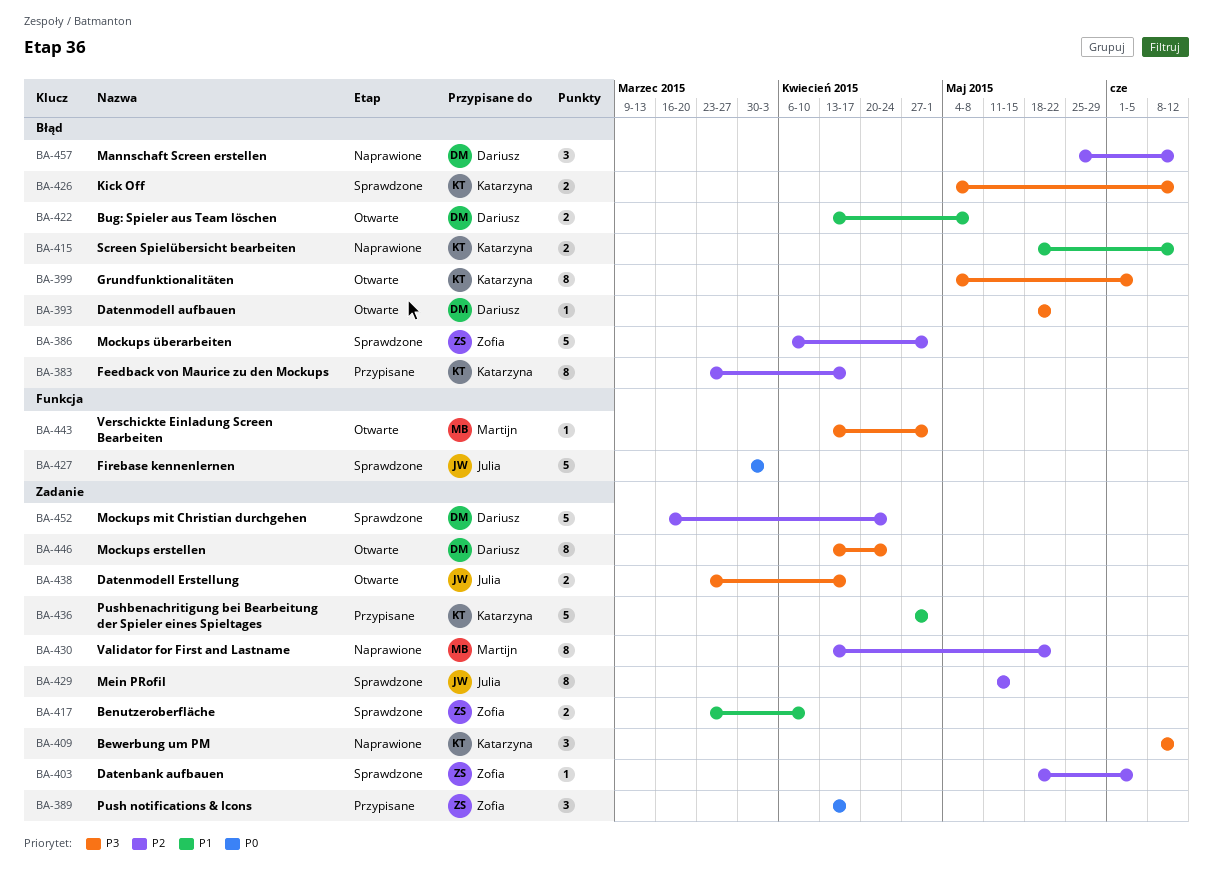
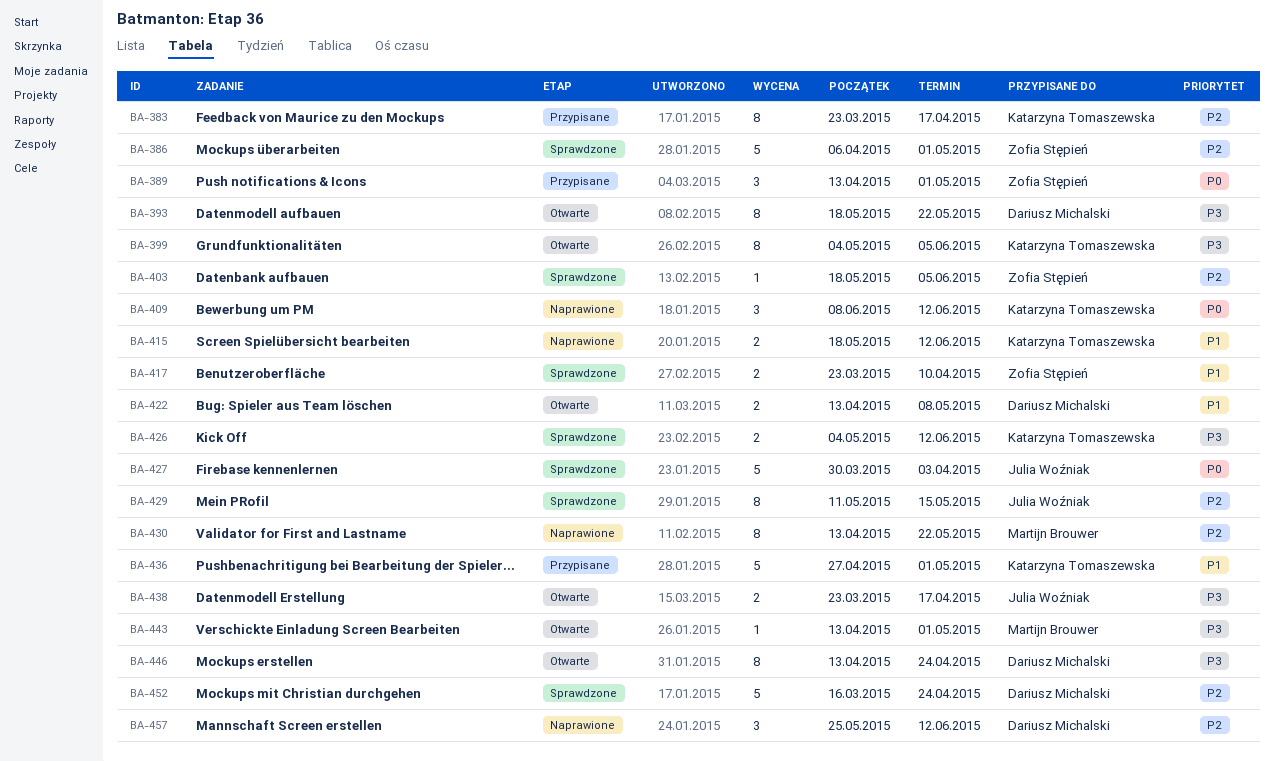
BA-389, due: Apr 17 -> May 1
BA-393, estimate: 1 -> 8
BA-409, priority: P3 -> P0

